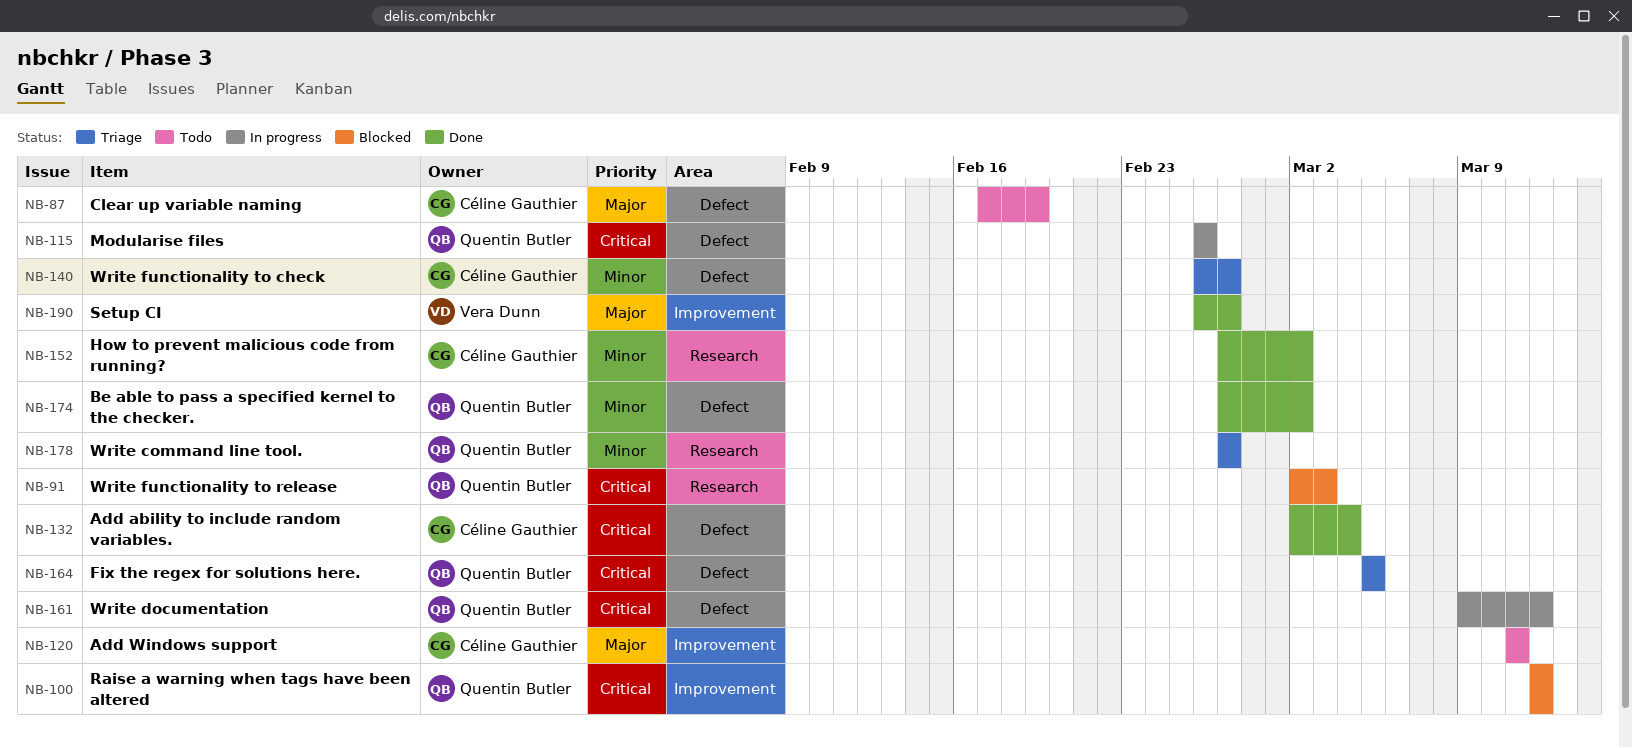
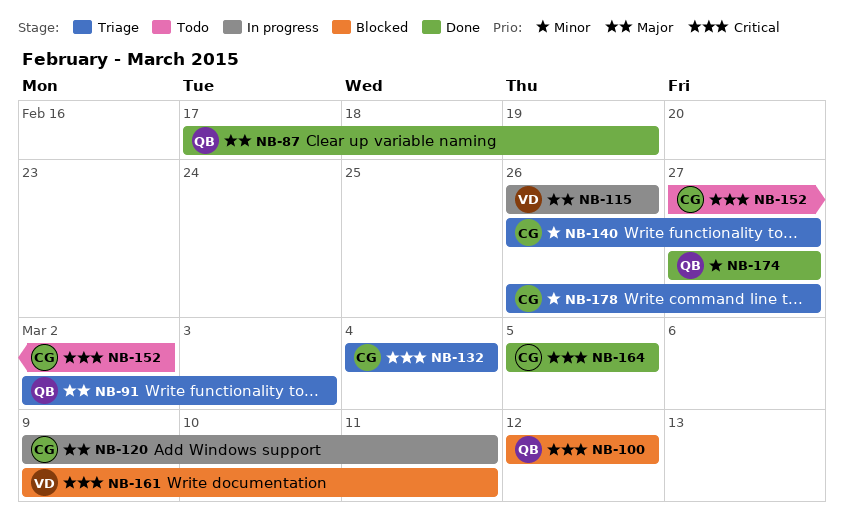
NB-87, status: Todo -> Done
NB-87, owner: Céline Gauthier -> Quentin Butler
NB-91, status: Blocked -> Triage
NB-91, priority: Critical -> Major
NB-115, owner: Quentin Butler -> Vera Dunn
NB-115, priority: Critical -> Major
NB-120, status: Todo -> In progress
NB-120, start: Mar 11 -> Mar 9
NB-132, status: Done -> Triage
NB-132, start: Mar 2 -> Mar 4
NB-152, status: Done -> Todo
NB-152, priority: Minor -> Critical
NB-161, status: In progress -> Blocked
NB-161, owner: Quentin Butler -> Vera Dunn
NB-161, due: Mar 12 -> Mar 11
NB-164, status: Triage -> Done
NB-164, owner: Quentin Butler -> Céline Gauthier
NB-174, due: Mar 2 -> Feb 27
NB-178, owner: Quentin Butler -> Céline Gauthier
NB-178, start: Feb 27 -> Feb 26
NB-190: present -> none

